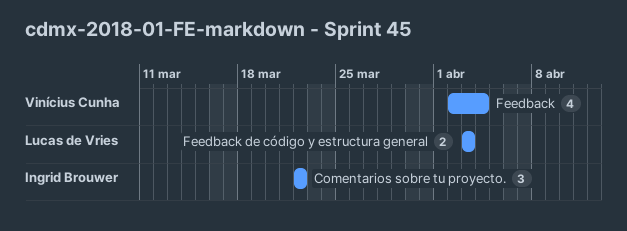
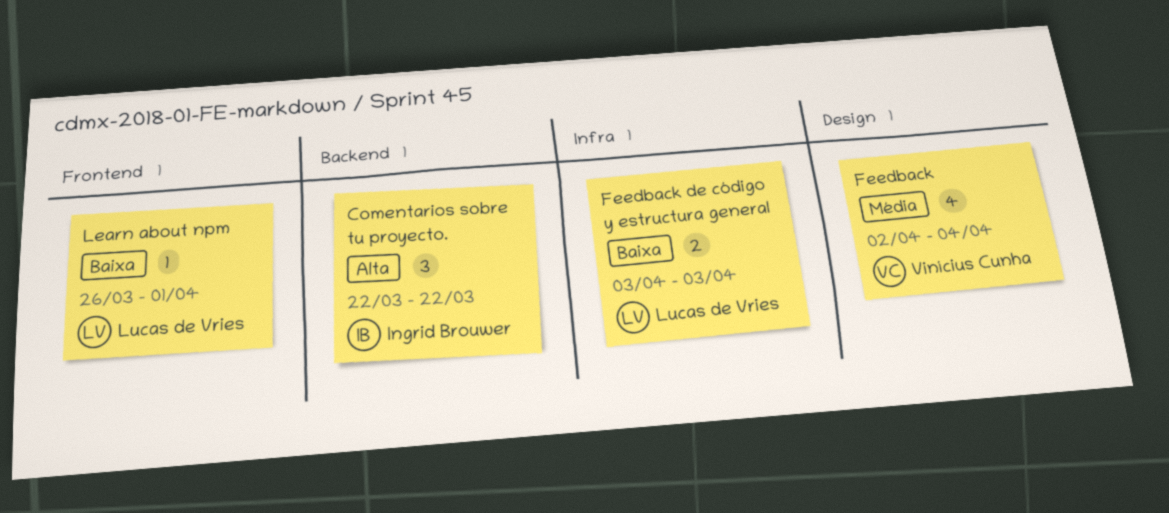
Learn about npm: none -> present

